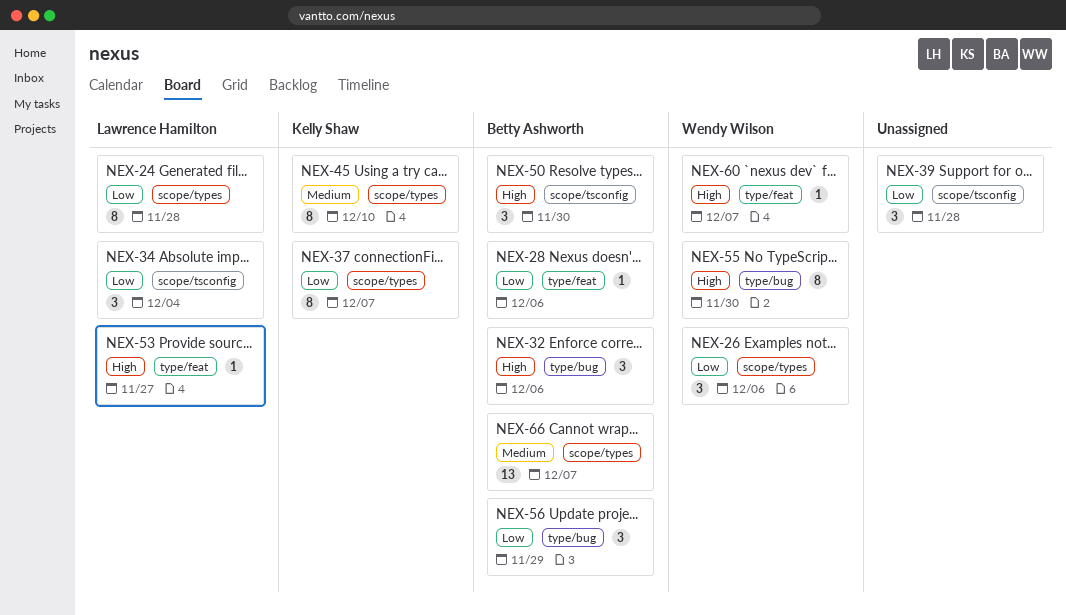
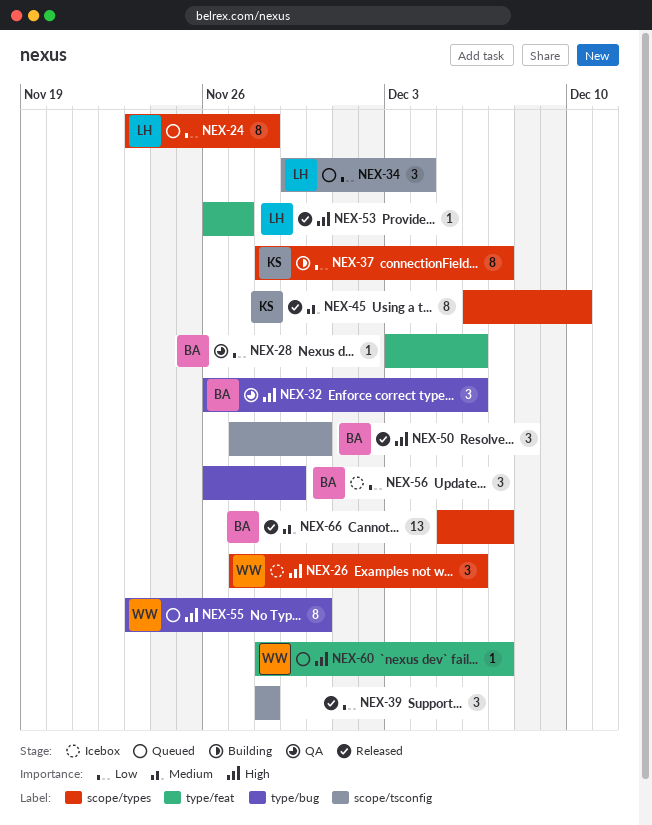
NEX-26, priority: Low -> High

